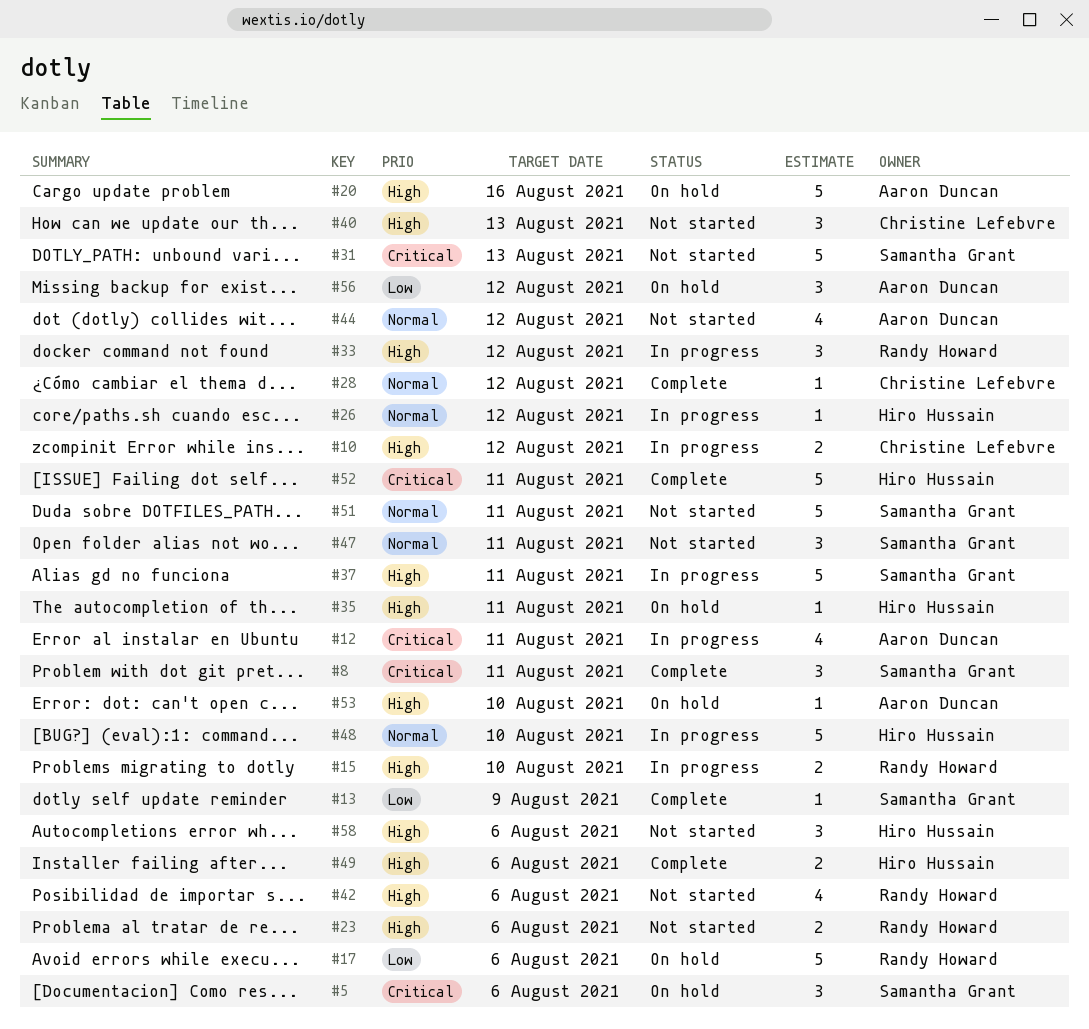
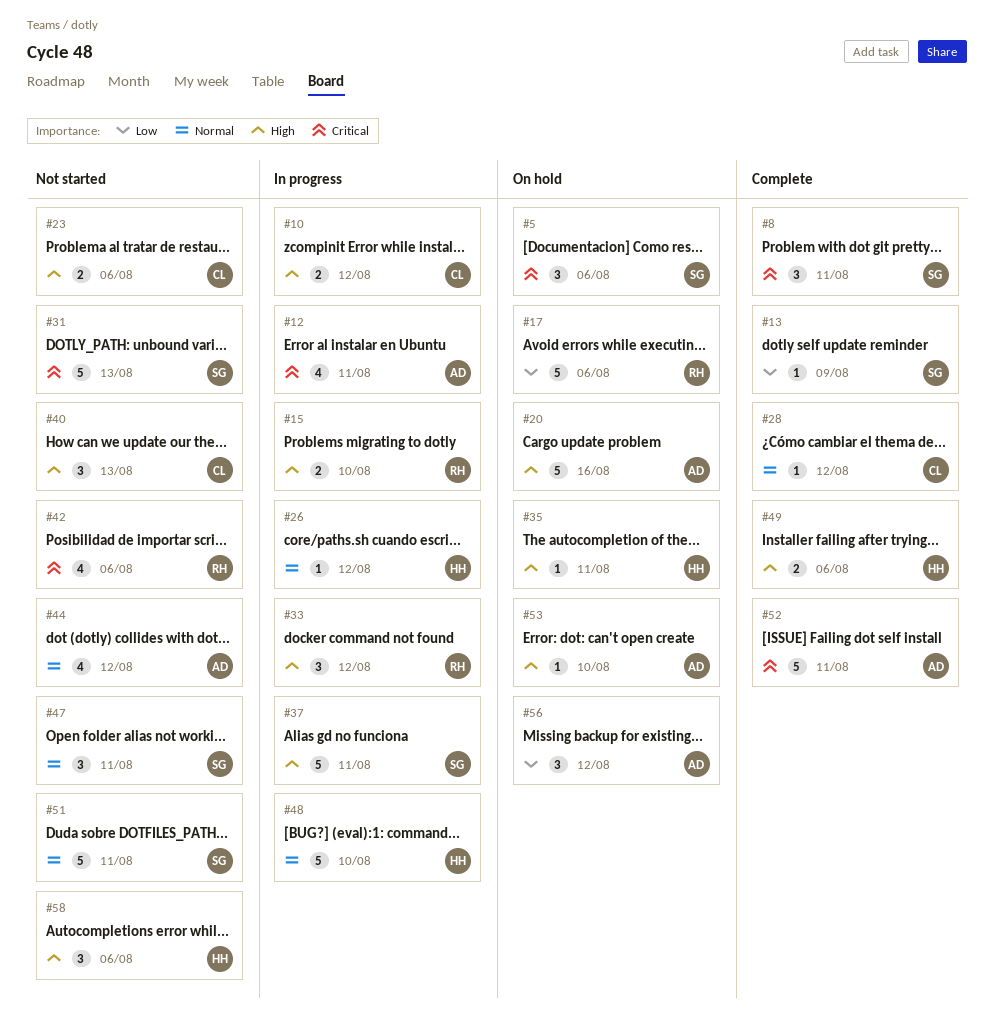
#23, owner: Randy Howard -> Christine Lefebvre
#42, priority: High -> Critical
#52, owner: Hiro Hussain -> Aaron Duncan

